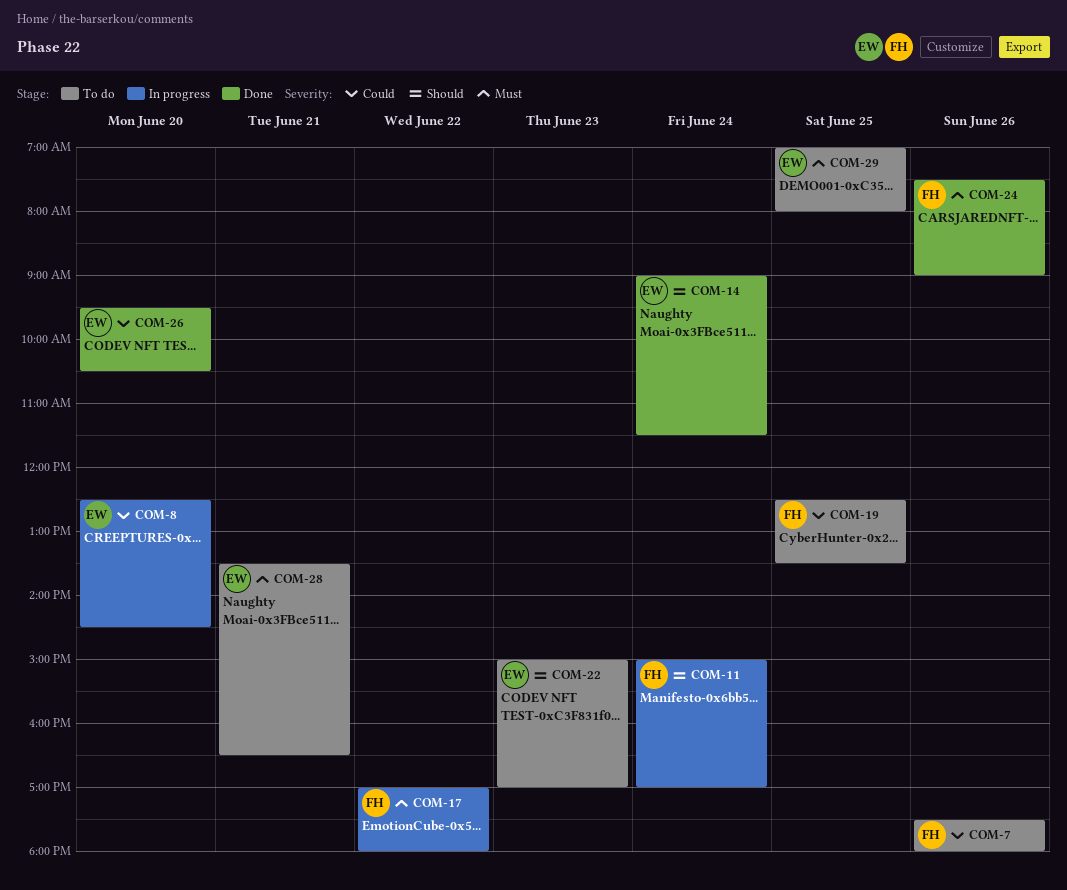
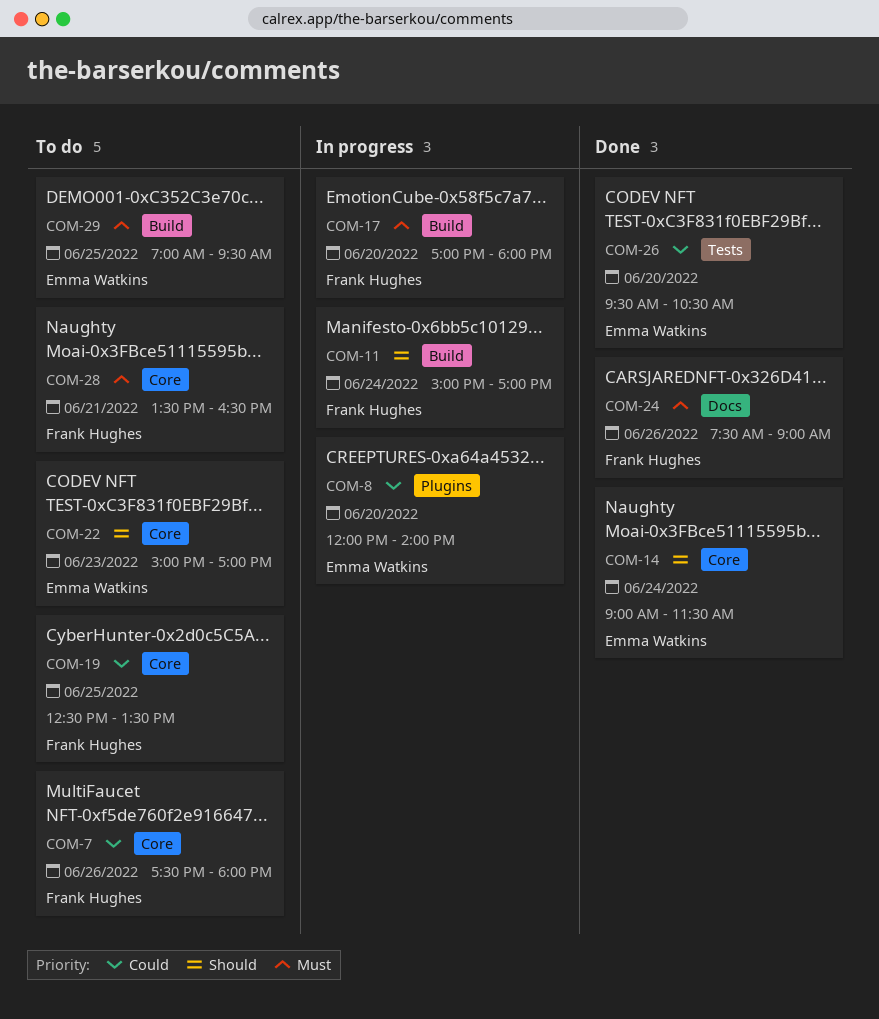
COM-8, begins: 12:30 -> 12:00
COM-8, ends: 14:30 -> 14:00
COM-17, day: Jun 22 -> Jun 20
COM-28, owner: Emma Watkins -> Frank Hughes
COM-29, ends: 08:00 -> 09:30

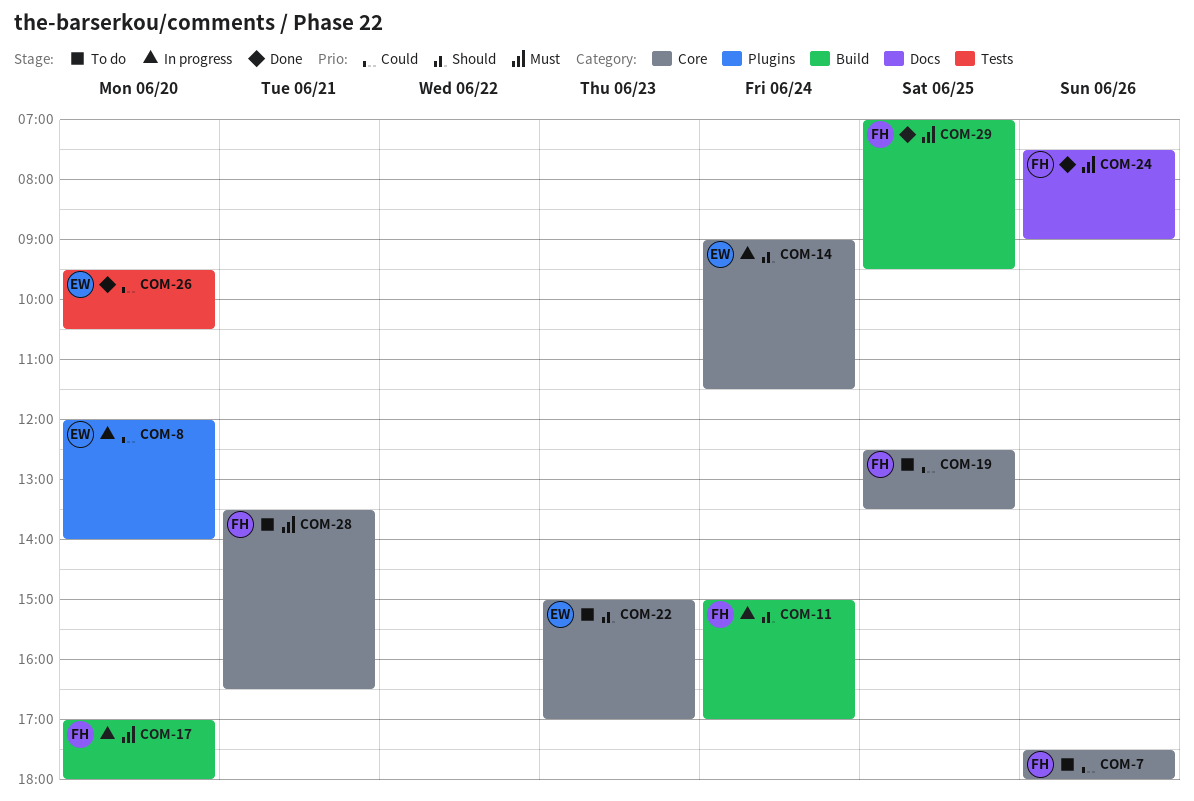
COM-14, status: Done -> In progress
COM-29, status: To do -> Done
COM-29, owner: Emma Watkins -> Frank Hughes

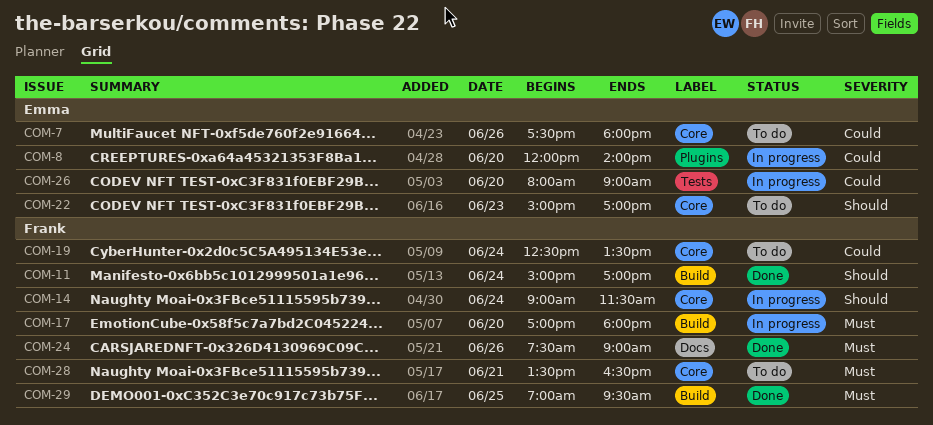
COM-7, owner: Frank -> Emma
COM-11, status: In progress -> Done
COM-14, owner: Emma -> Frank
COM-19, day: Jun 25 -> Jun 24
COM-26, status: Done -> In progress
COM-26, begins: 09:30 -> 08:00
COM-26, ends: 10:30 -> 09:00

